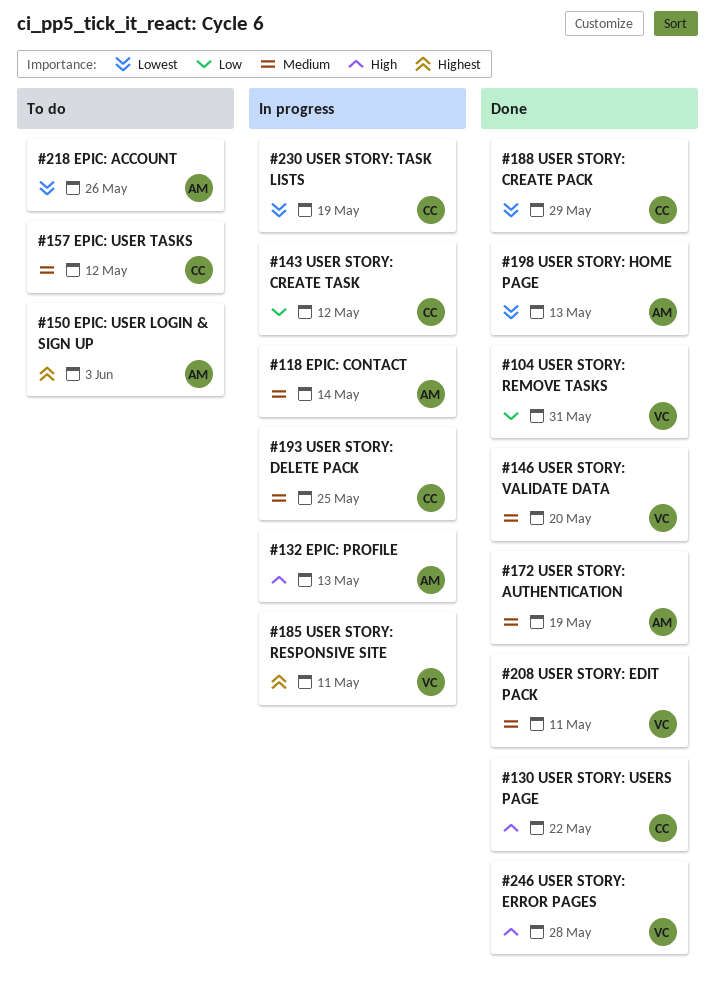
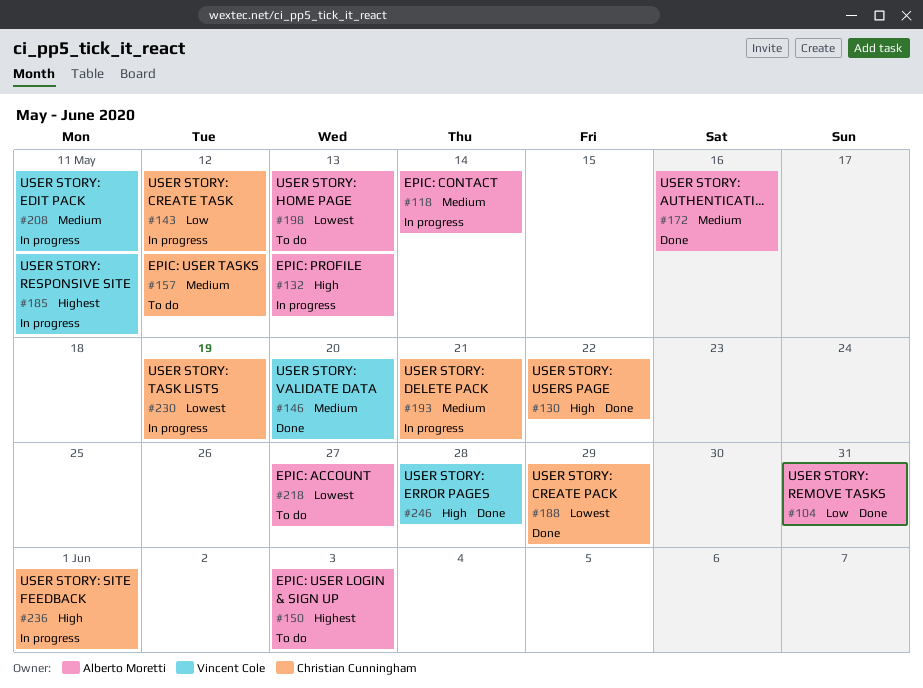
#104, owner: Vincent Cole -> Alberto Moretti
#172, due: May 19 -> May 16
#193, due: May 25 -> May 21
#198, status: Done -> To do
#208, status: Done -> In progress
#218, due: May 26 -> May 27
#236: none -> present

